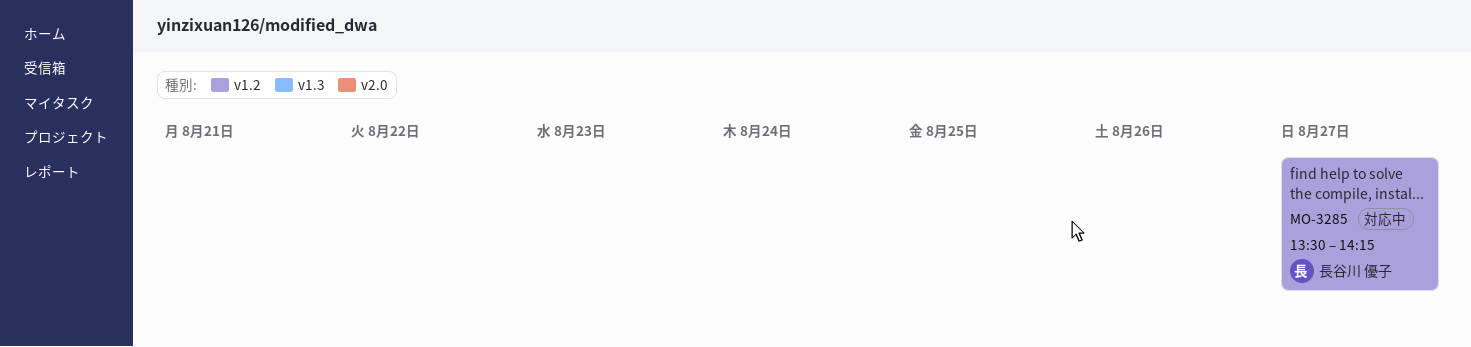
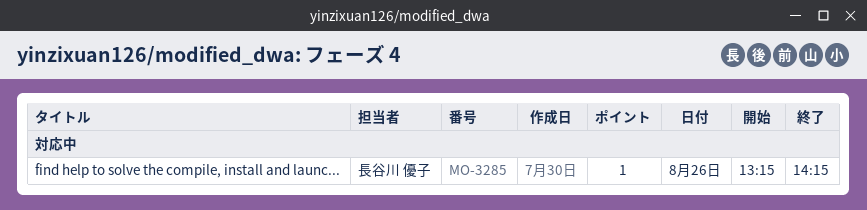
MO-3285, day: Aug 27 -> Aug 26
MO-3285, begins: 13:30 -> 13:15

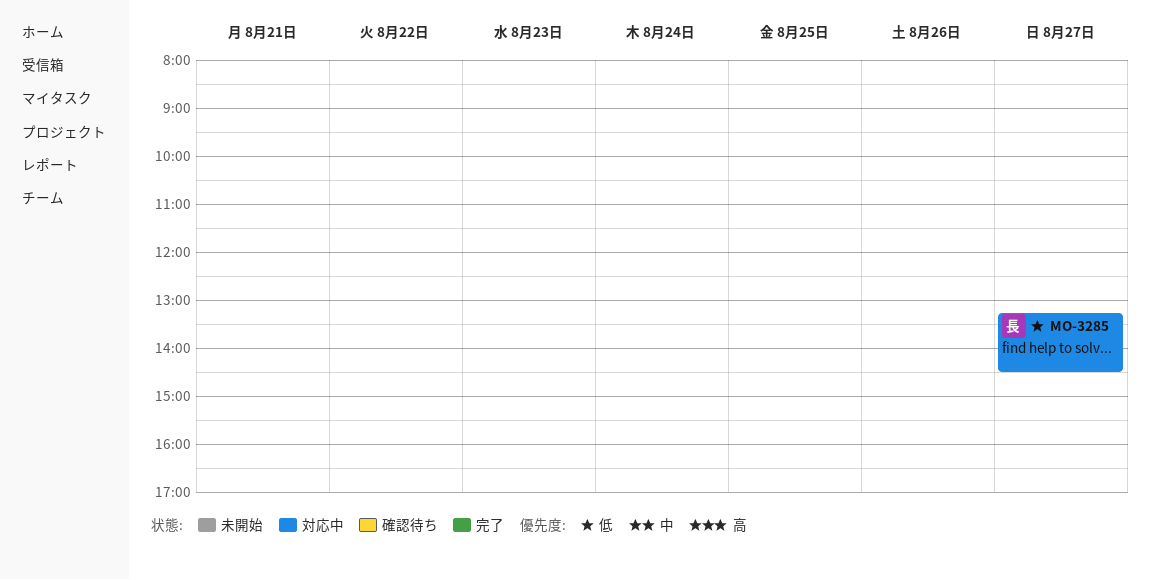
MO-3285, day: Aug 26 -> Aug 27
MO-3285, ends: 14:15 -> 14:30

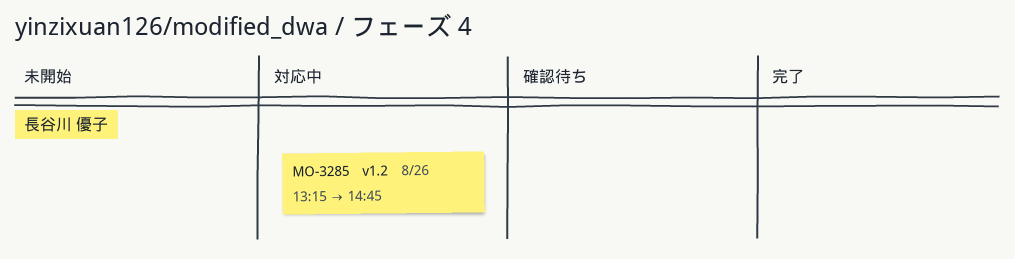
MO-3285, day: Aug 27 -> Aug 26
MO-3285, ends: 14:30 -> 14:45

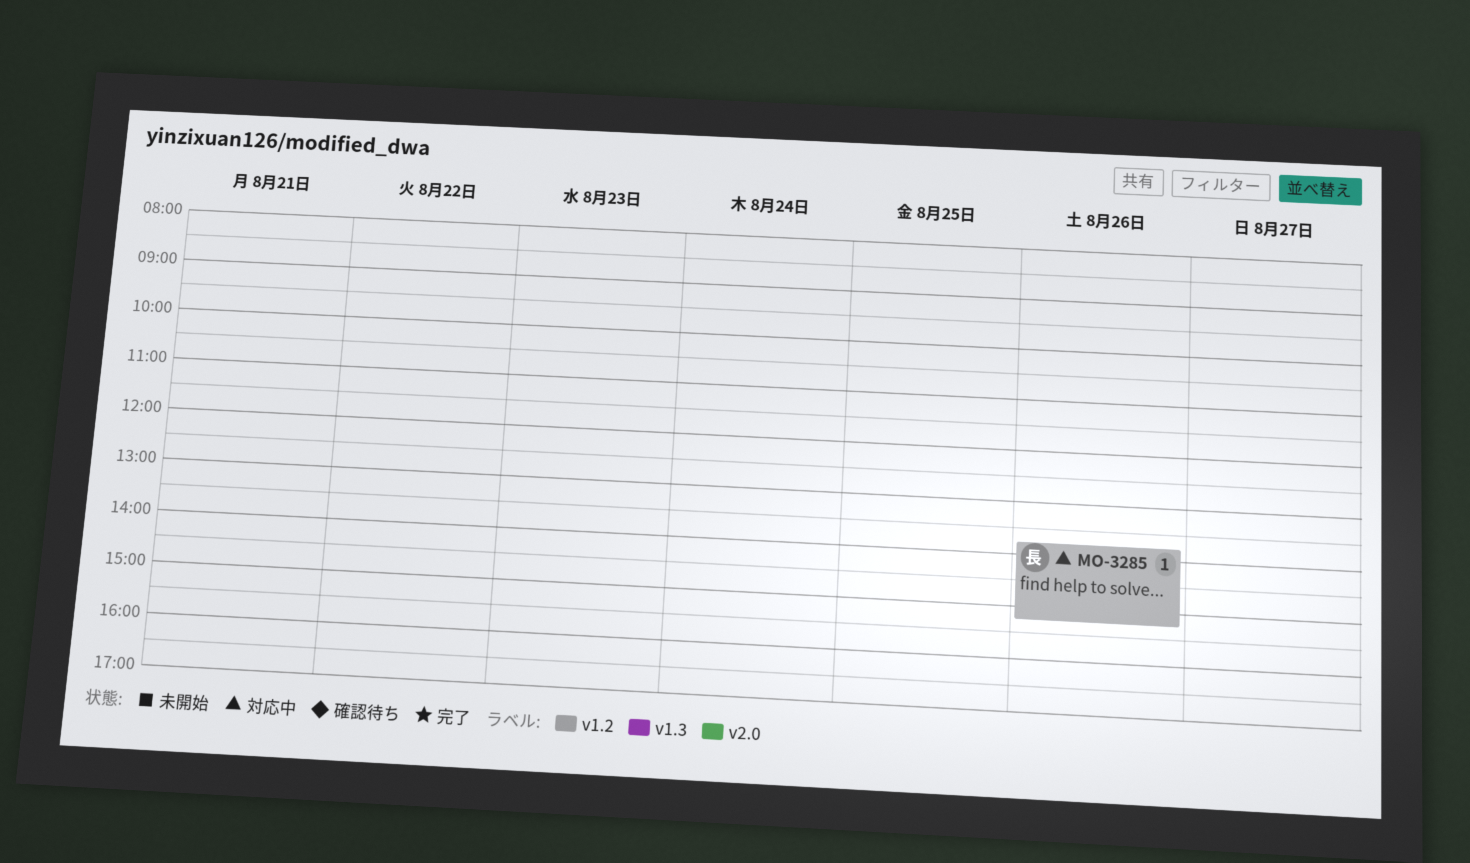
MO-3285, begins: 13:15 -> 13:45
MO-3285, ends: 14:45 -> 15:15

